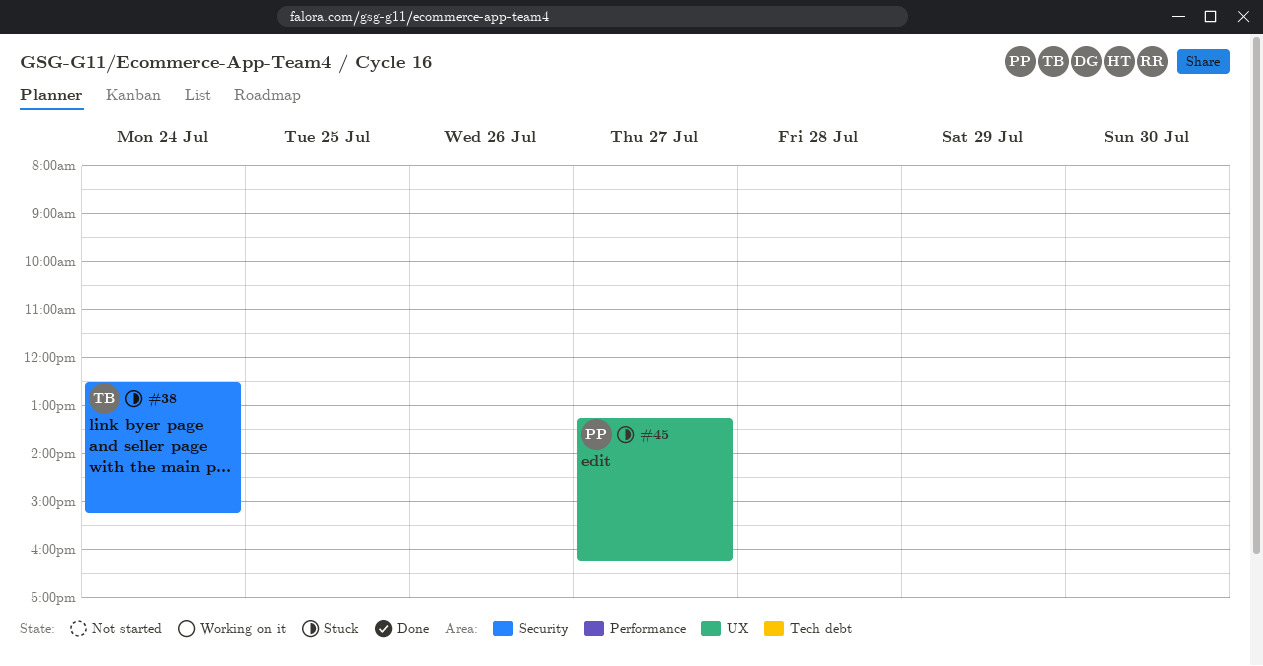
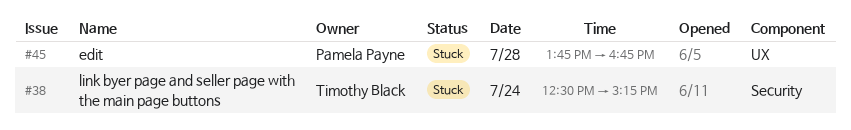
#45, day: Jul 27 -> Jul 28
#45, begins: 13:15 -> 13:45
#45, ends: 16:15 -> 16:45

